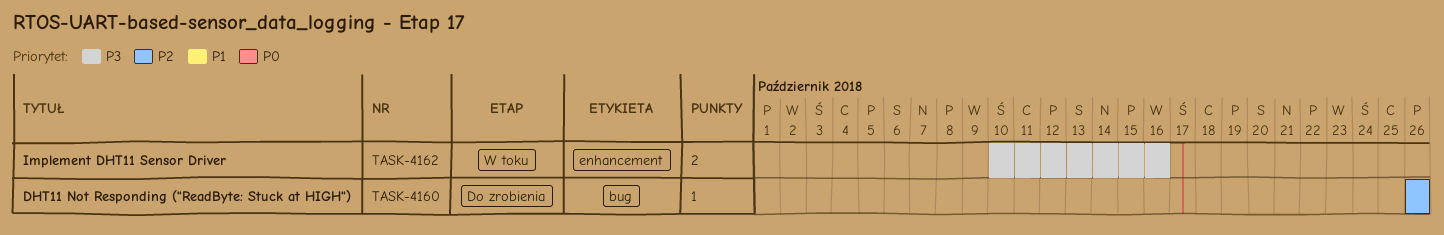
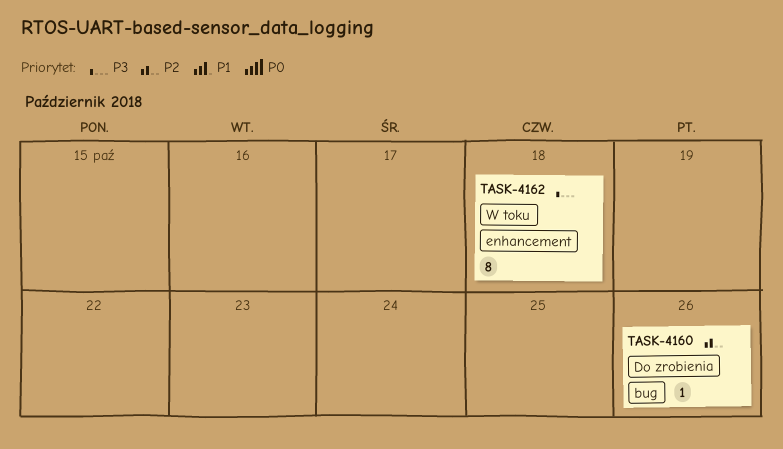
TASK-4162, estimate: 2 -> 8
TASK-4162, due: Oct 16 -> Oct 18

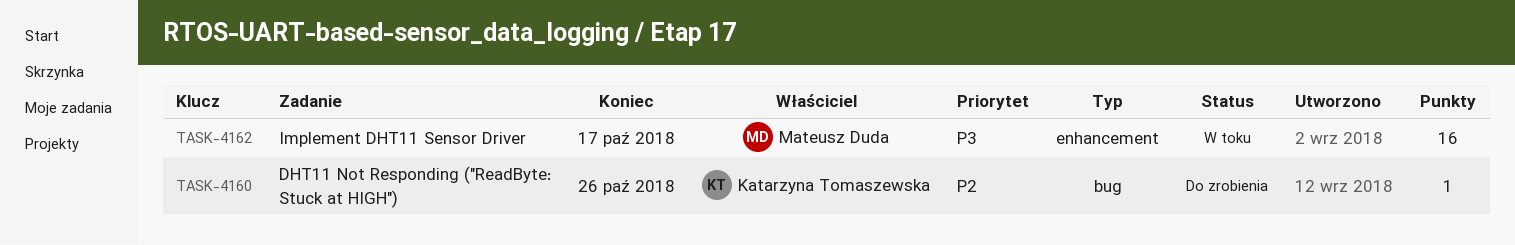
TASK-4162, estimate: 8 -> 16
TASK-4162, due: Oct 18 -> Oct 17

